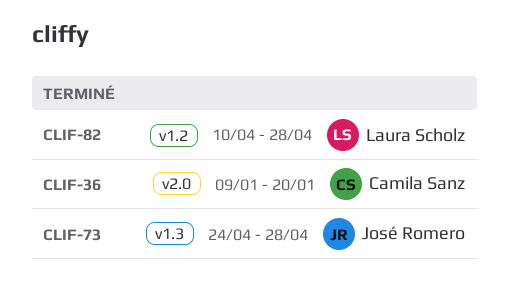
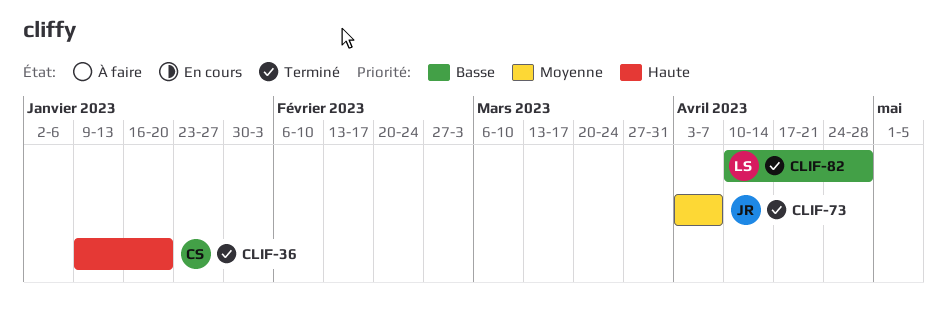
CLIF-73, start: Apr 24 -> Apr 3
CLIF-73, due: Apr 28 -> Apr 7

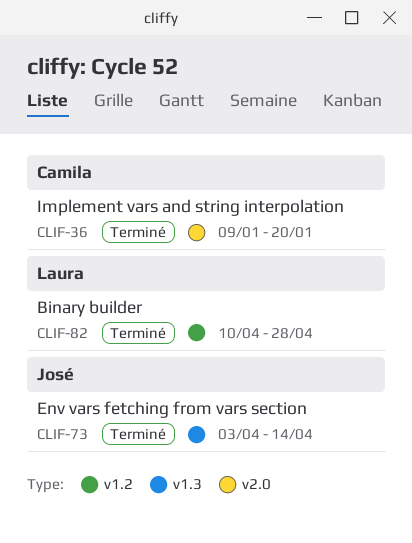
CLIF-73, due: Apr 7 -> Apr 14

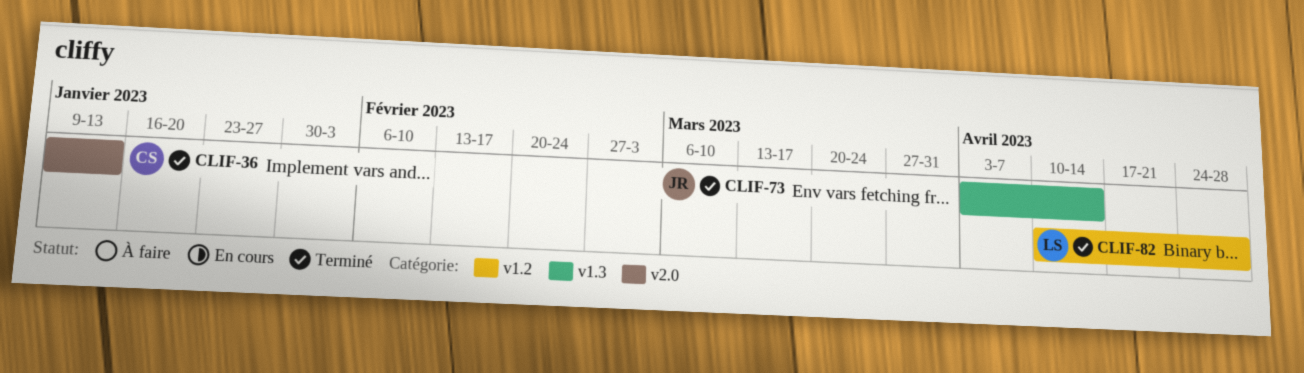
CLIF-36, due: Jan 20 -> Jan 13

